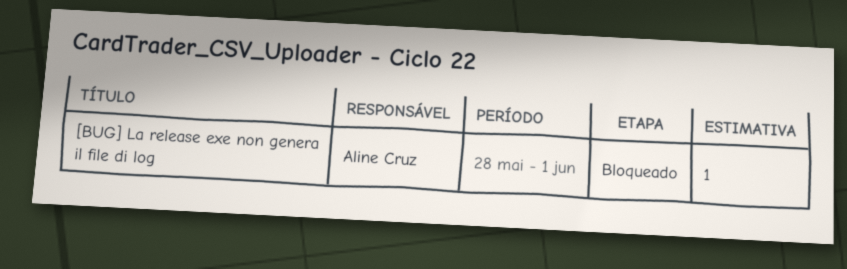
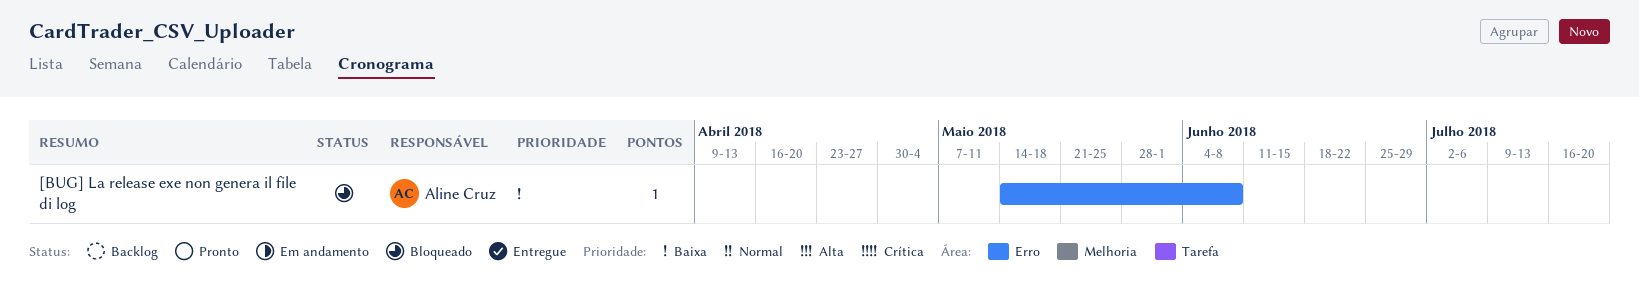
[BUG] La release exe non genera il file di log, start: May 28 -> May 14
[BUG] La release exe non genera il file di log, due: Jun 1 -> Jun 8

